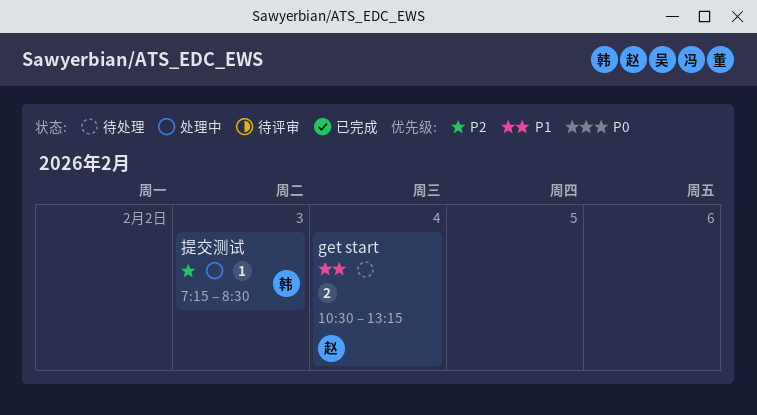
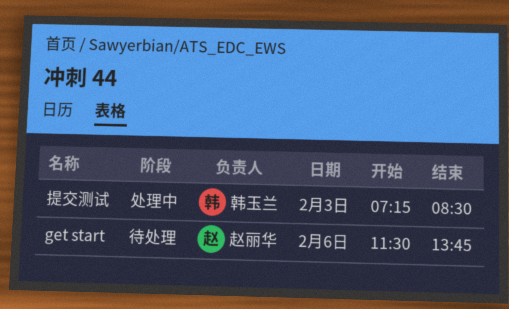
get start, day: Feb 4 -> Feb 6
get start, begins: 10:30 -> 11:30
get start, ends: 13:15 -> 13:45

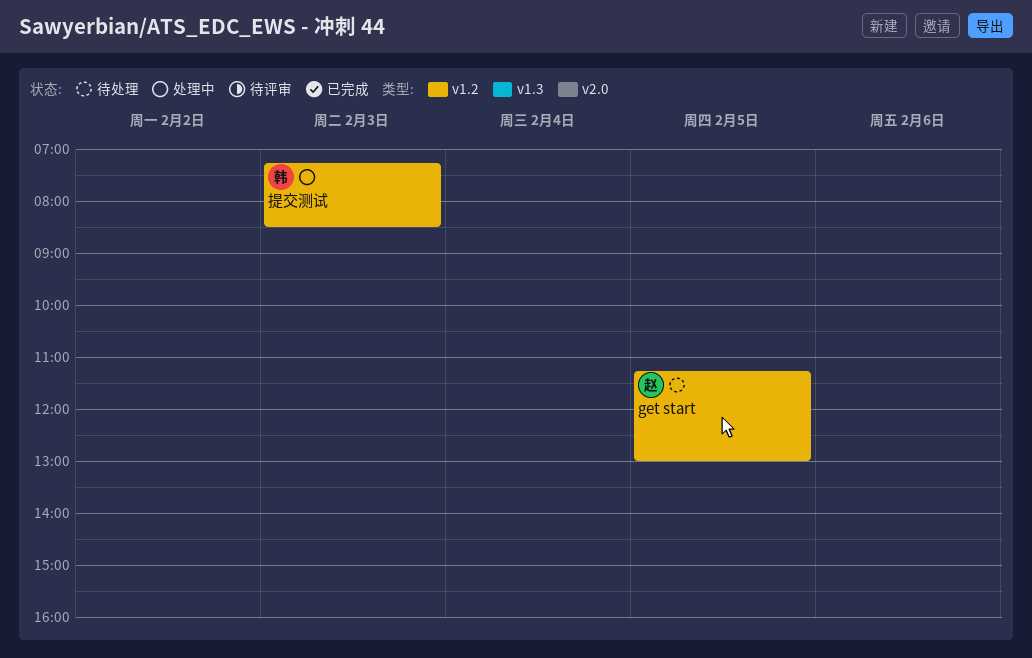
get start, day: Feb 6 -> Feb 5
get start, begins: 11:30 -> 11:15
get start, ends: 13:45 -> 13:00

